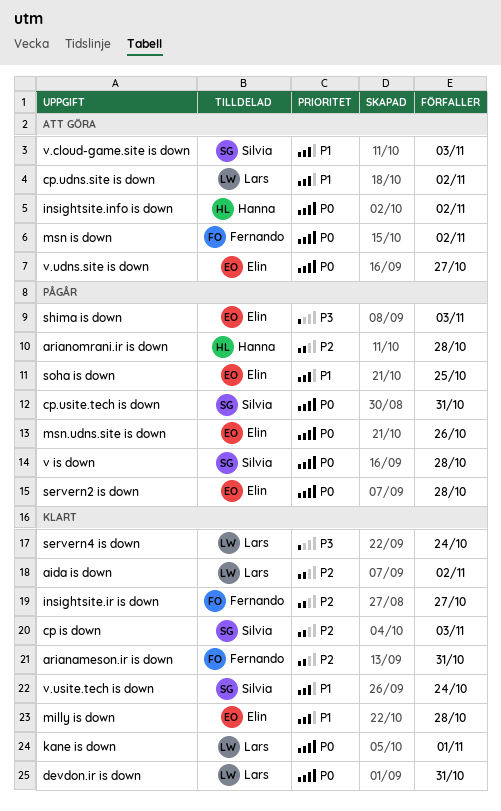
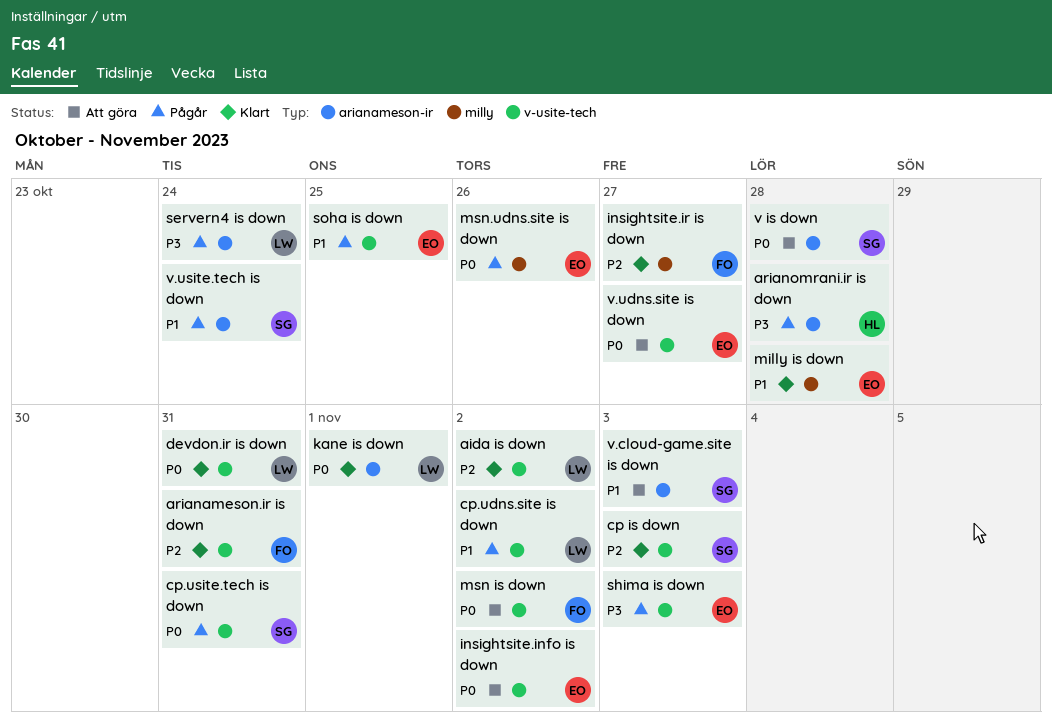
arianomrani.ir is down, priority: P2 -> P3
cp.udns.site is down, status: Att göra -> Pågår
insightsite.info is down, owner: Hanna -> Elin
servern2 is down: present -> none
servern4 is down, status: Klart -> Pågår
v is down, status: Pågår -> Att göra
v.usite.tech is down, status: Klart -> Pågår

